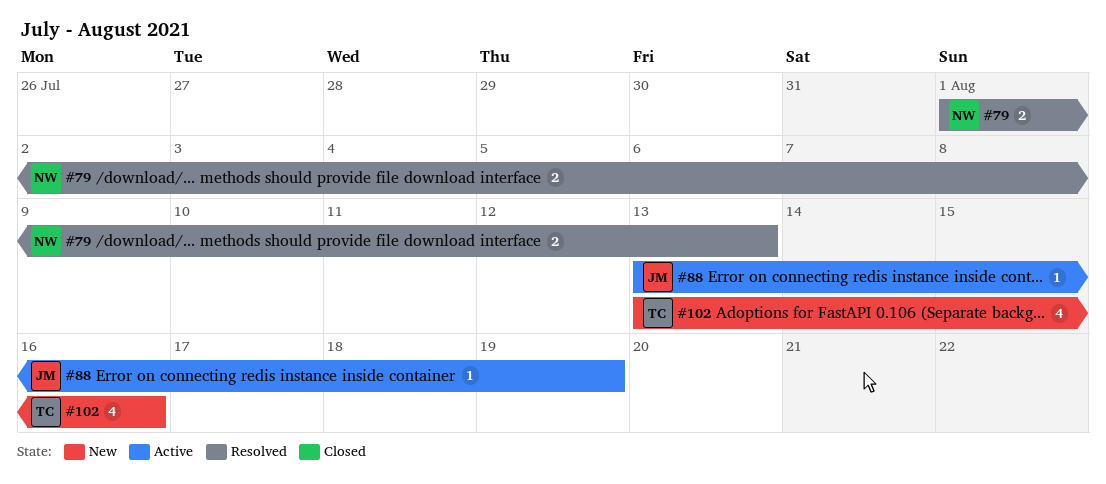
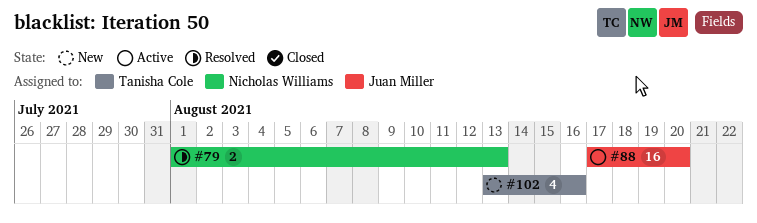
#88, estimate: 1 -> 16
#88, start: Aug 13 -> Aug 17
#88, due: Aug 19 -> Aug 20

